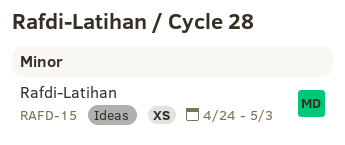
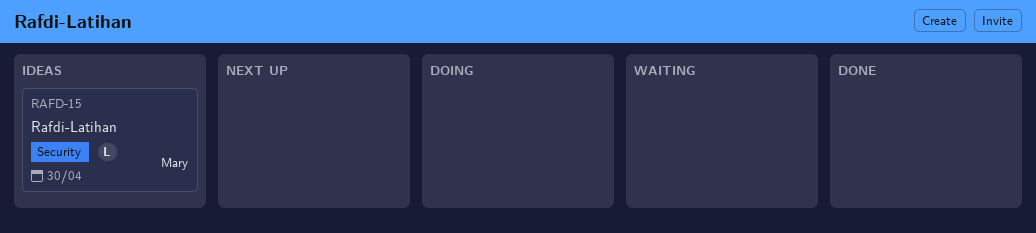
RAFD-15, estimate: XS -> L
RAFD-15, due: May 3 -> Apr 30

